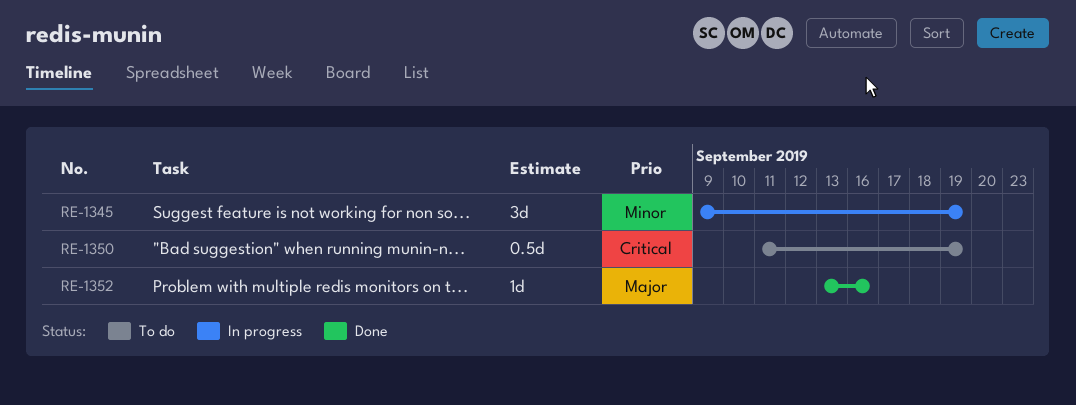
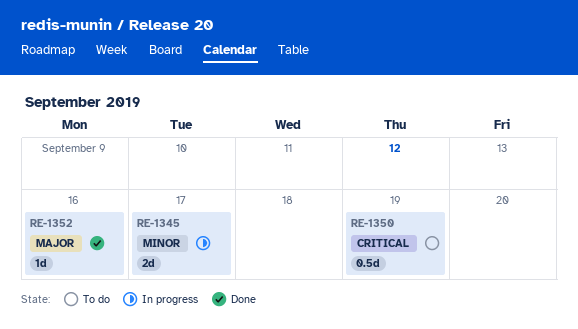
RE-1345, estimate: 3d -> 2d
RE-1345, due: Sep 19 -> Sep 17

